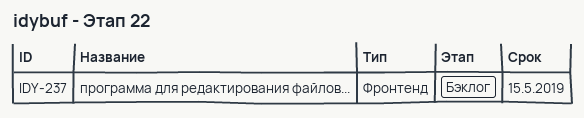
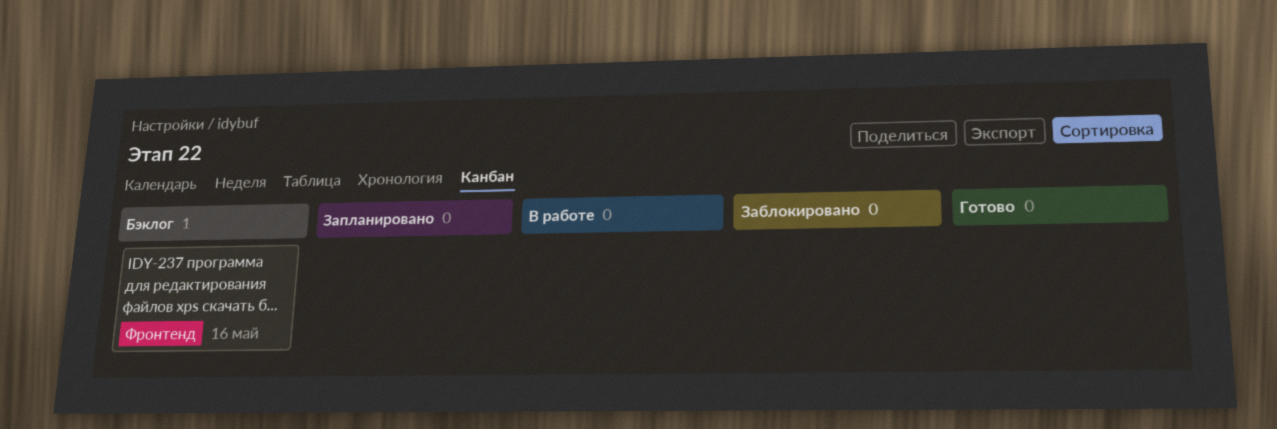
IDY-237, due: May 15 -> May 16

